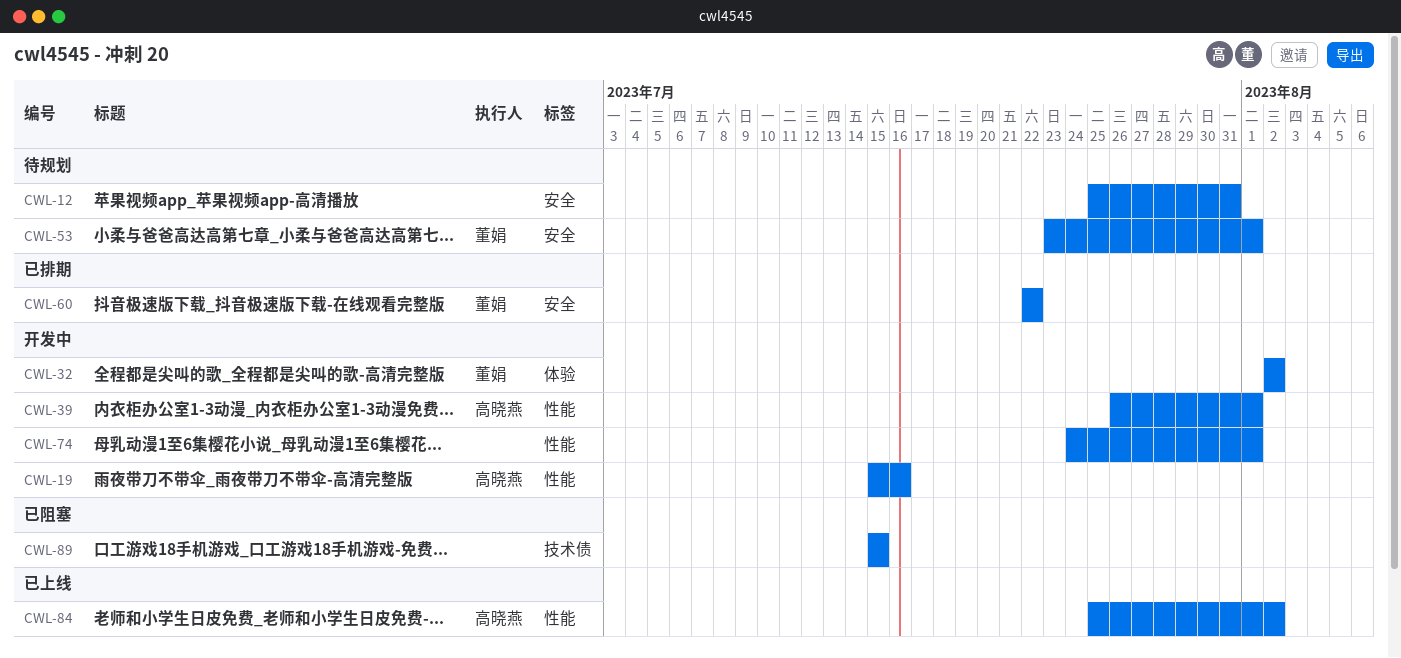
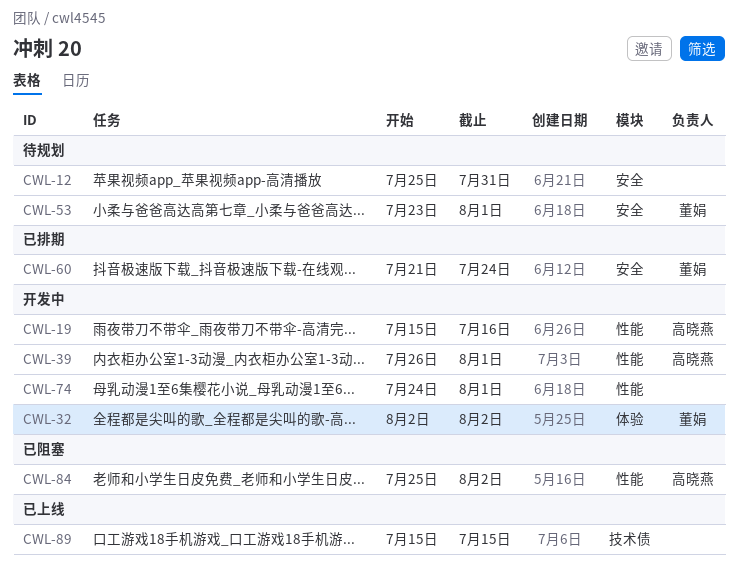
CWL-60, start: Jul 22 -> Jul 21
CWL-60, due: Jul 22 -> Jul 24
CWL-84, status: 已上线 -> 已阻塞
CWL-89, status: 已阻塞 -> 已上线

